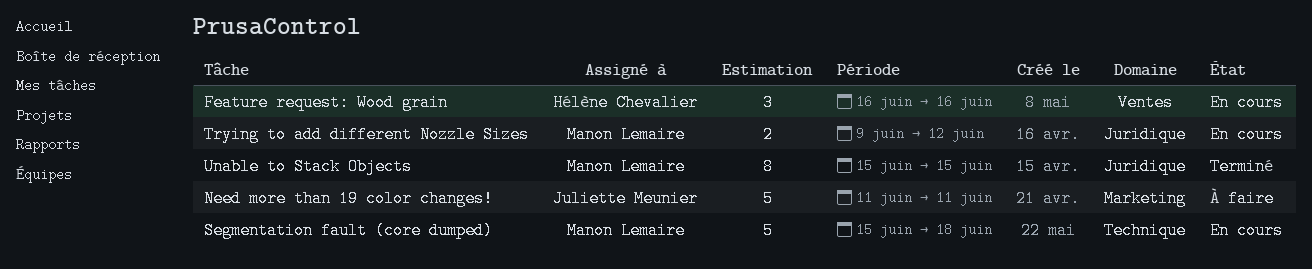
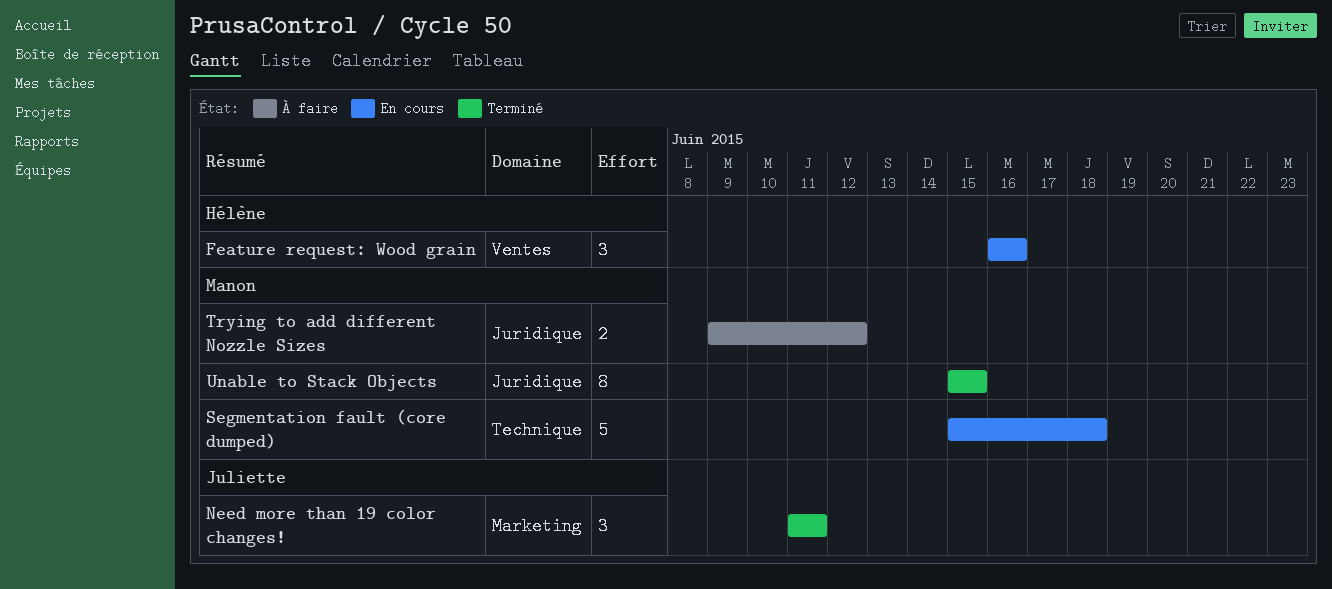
Need more than 19 color changes!, status: À faire -> Terminé
Need more than 19 color changes!, estimate: 5 -> 3
Trying to add different Nozzle Sizes, status: En cours -> À faire

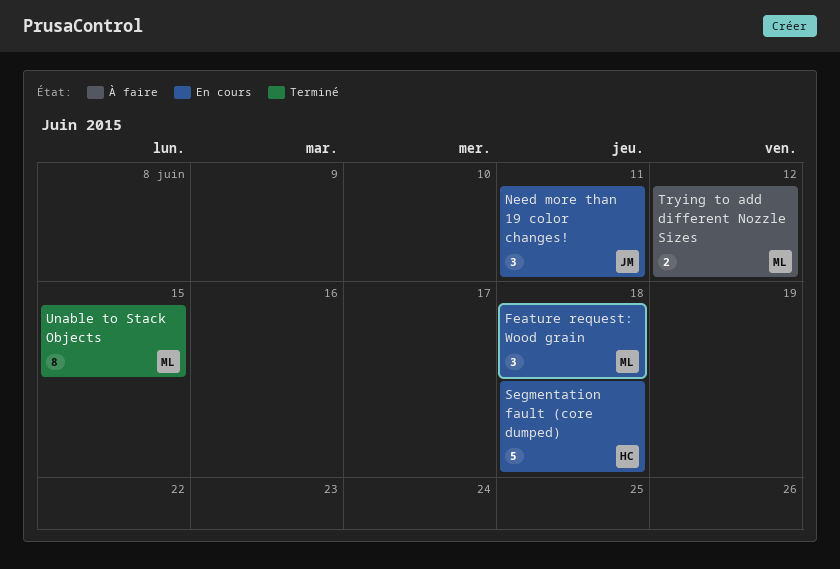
Feature request: Wood grain, owner: Hélène -> Manon
Feature request: Wood grain, due: Jun 16 -> Jun 18
Need more than 19 color changes!, status: Terminé -> En cours
Segmentation fault (core dumped), owner: Manon -> Hélène

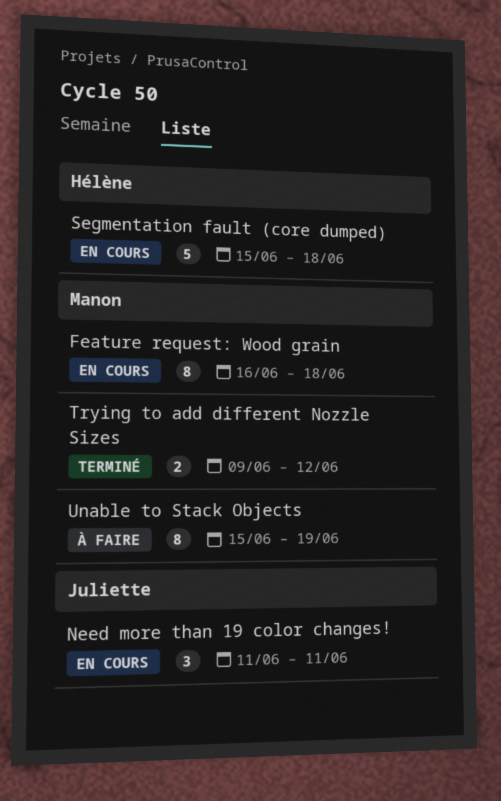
Feature request: Wood grain, estimate: 3 -> 8
Trying to add different Nozzle Sizes, status: À faire -> Terminé
Unable to Stack Objects, status: Terminé -> À faire
Unable to Stack Objects, due: Jun 15 -> Jun 19

